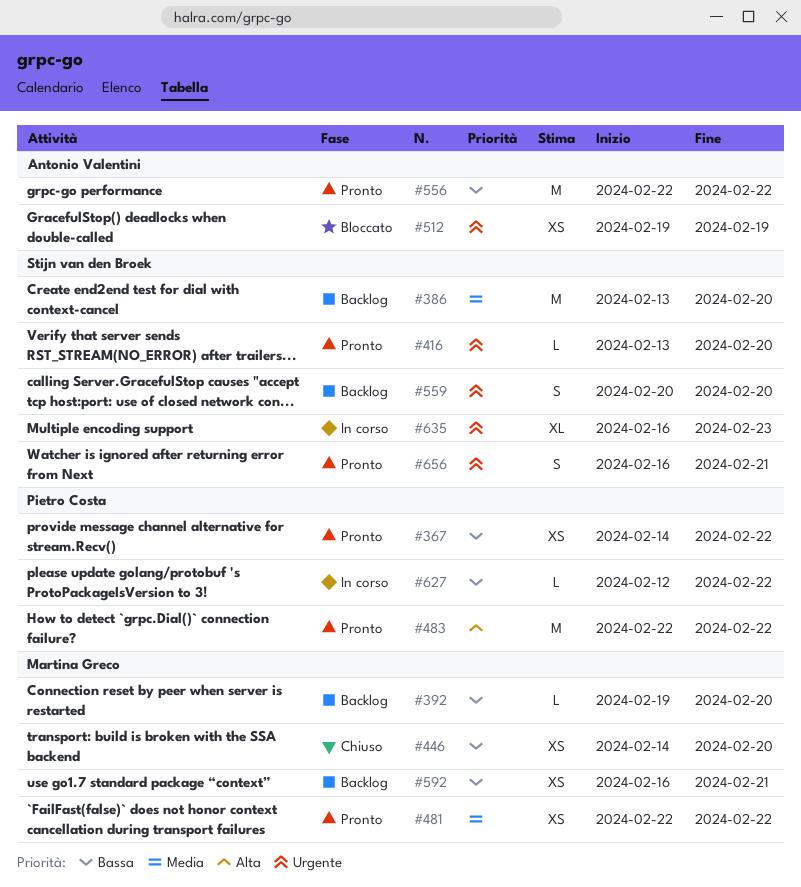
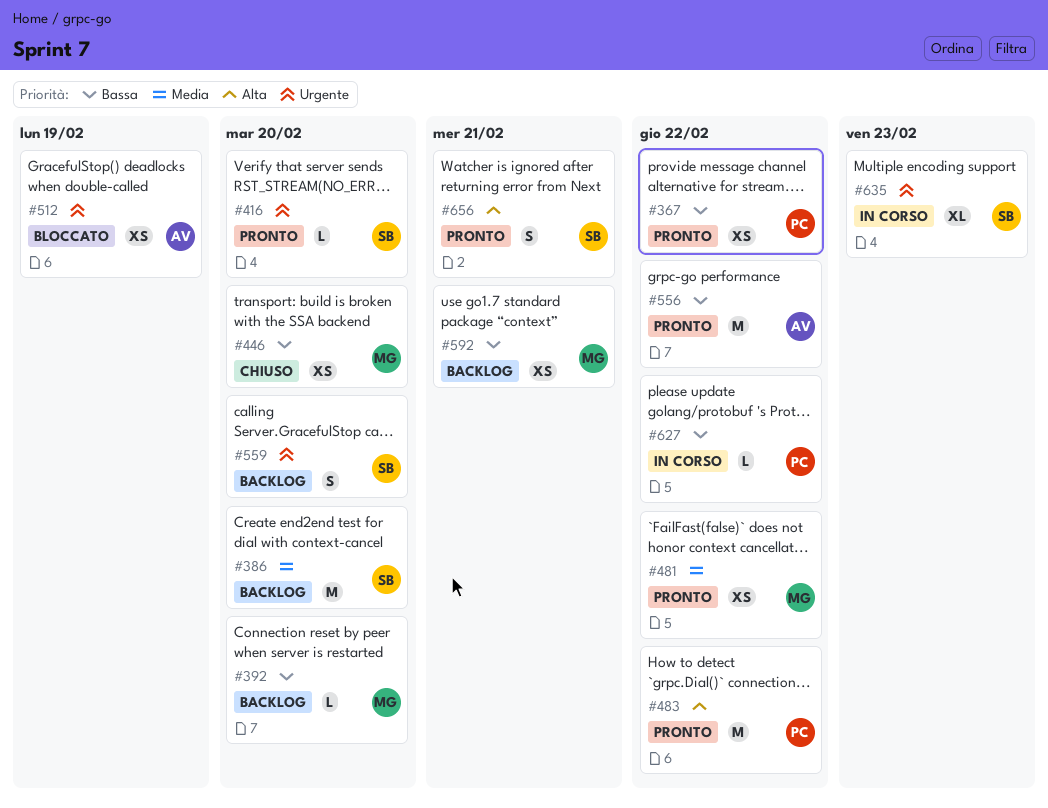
#656, priority: Urgente -> Alta

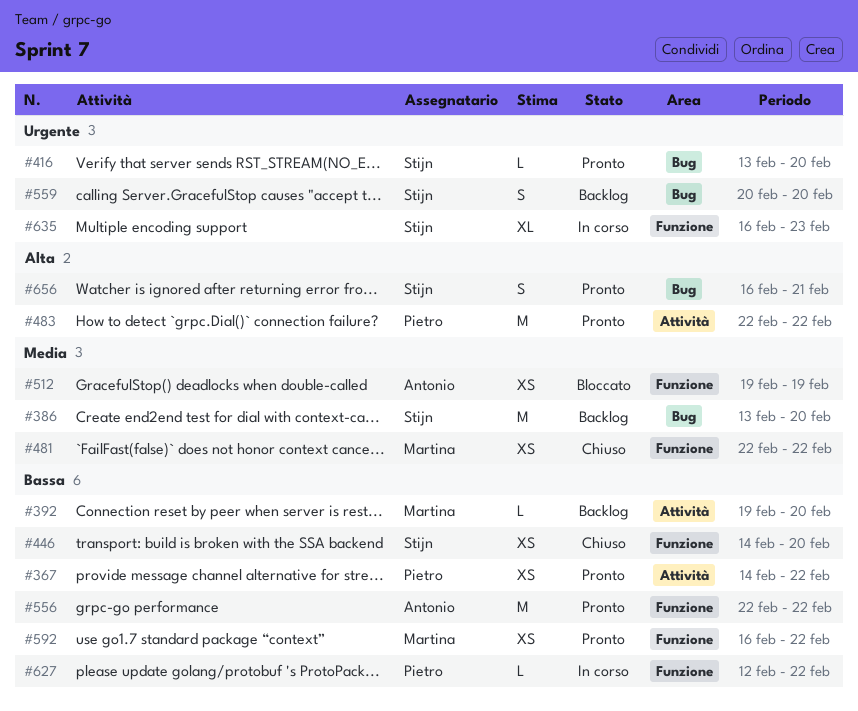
#446, owner: Martina -> Stijn
#481, status: Pronto -> Chiuso
#512, priority: Urgente -> Media
#592, status: Backlog -> Pronto
#592, due: Feb 21 -> Feb 22

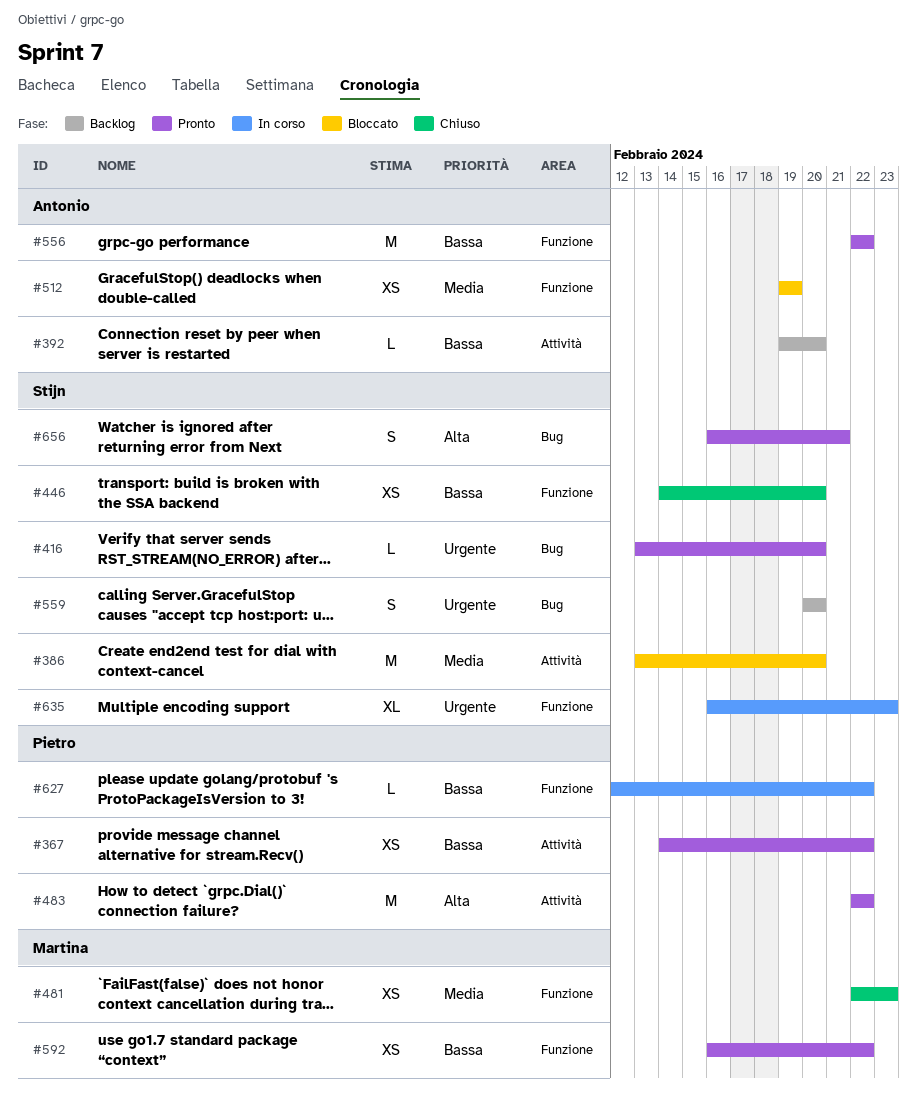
#386, status: Backlog -> Bloccato
#386, label: Bug -> Attività
#392, owner: Martina -> Antonio
#481, due: Feb 22 -> Feb 23

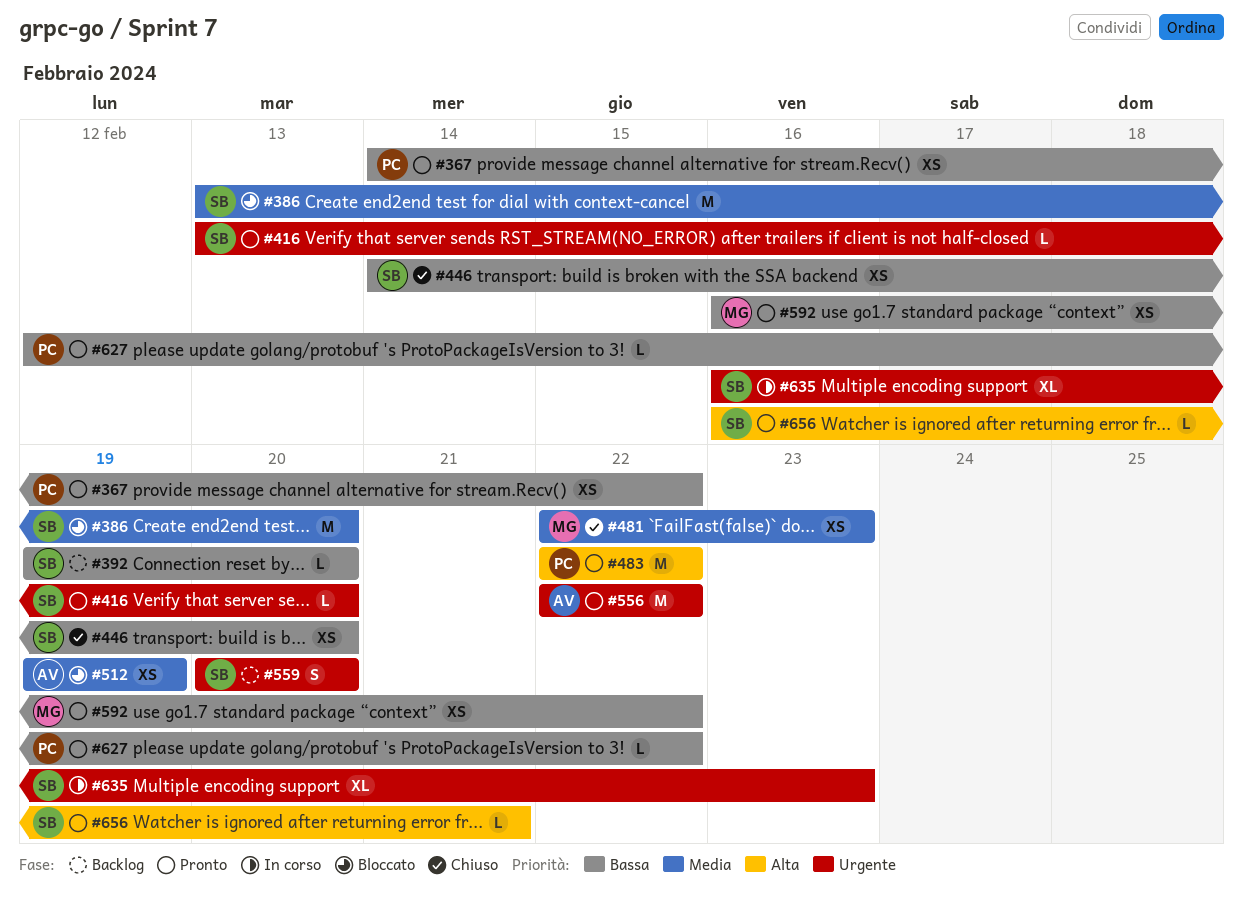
#392, owner: Antonio -> Stijn
#556, priority: Bassa -> Urgente
#627, status: In corso -> Pronto
#656, estimate: S -> L

